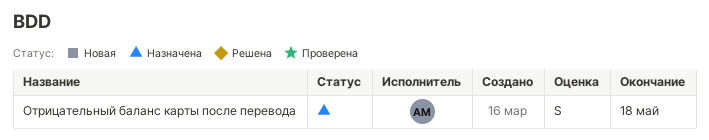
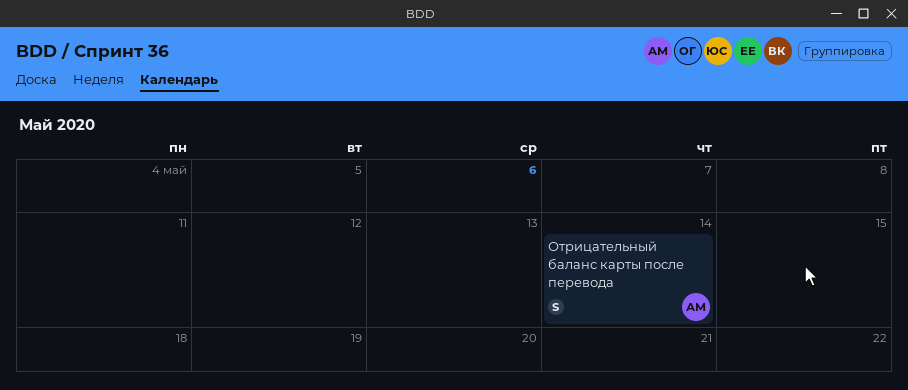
Отрицательный баланс карты после перевода, due: May 18 -> May 14

